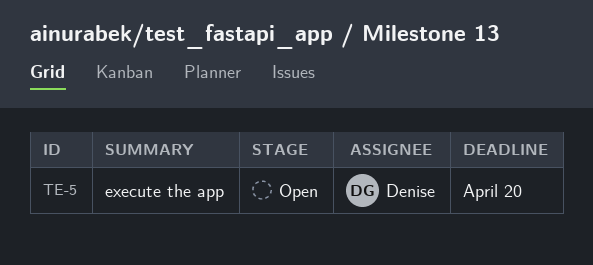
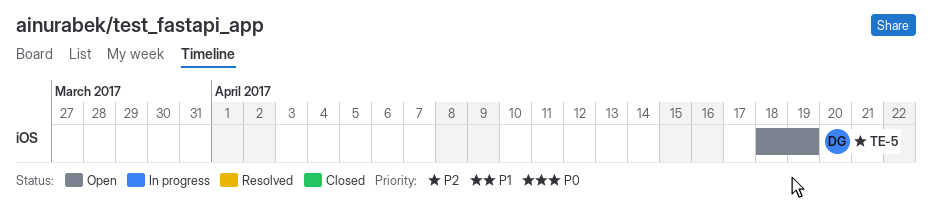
TE-5, due: Apr 20 -> Apr 19

